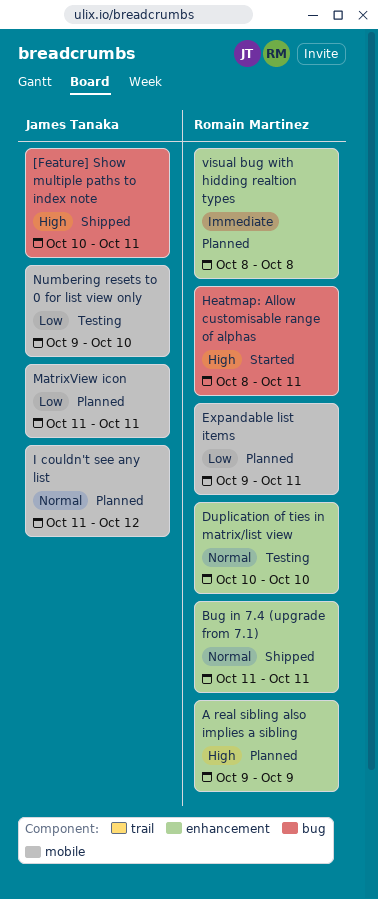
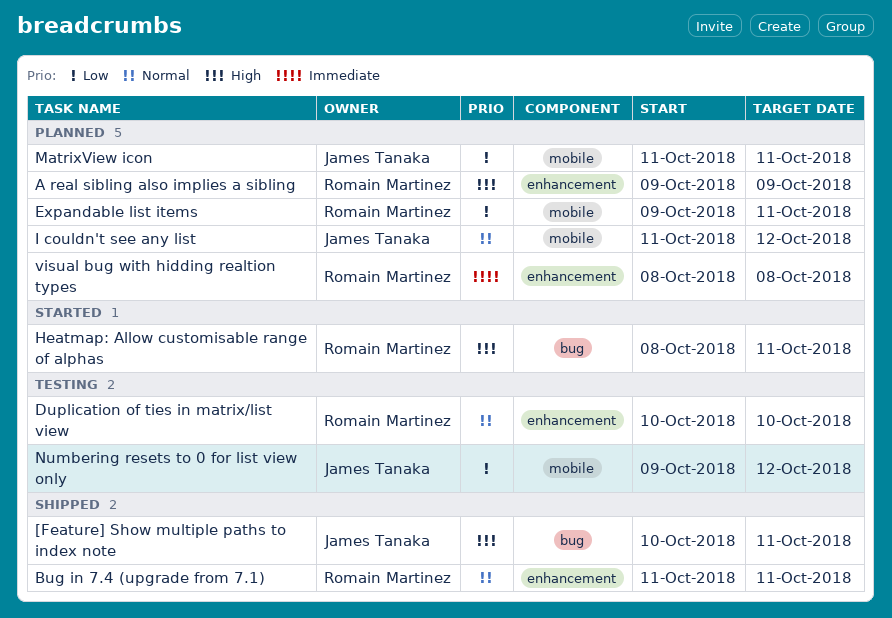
Numbering resets to 0 for list view only, due: Oct 10 -> Oct 12

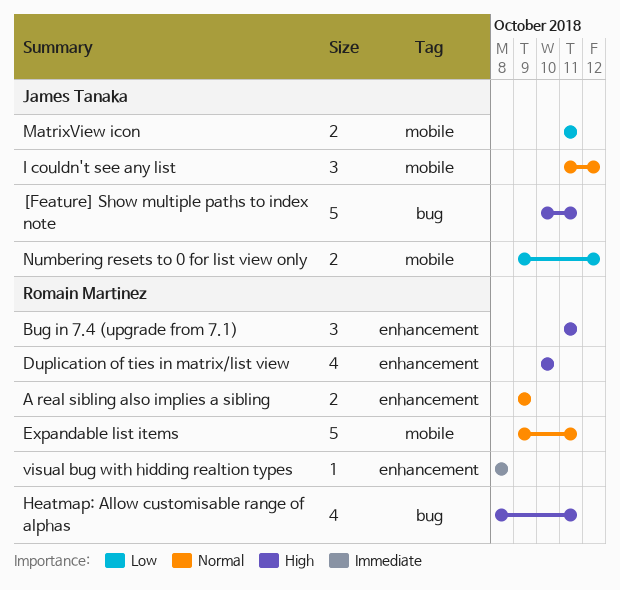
A real sibling also implies a sibling, priority: High -> Normal
Bug in 7.4 (upgrade from 7.1), priority: Normal -> High
Duplication of ties in matrix/list view, priority: Normal -> High
Expandable list items, priority: Low -> Normal

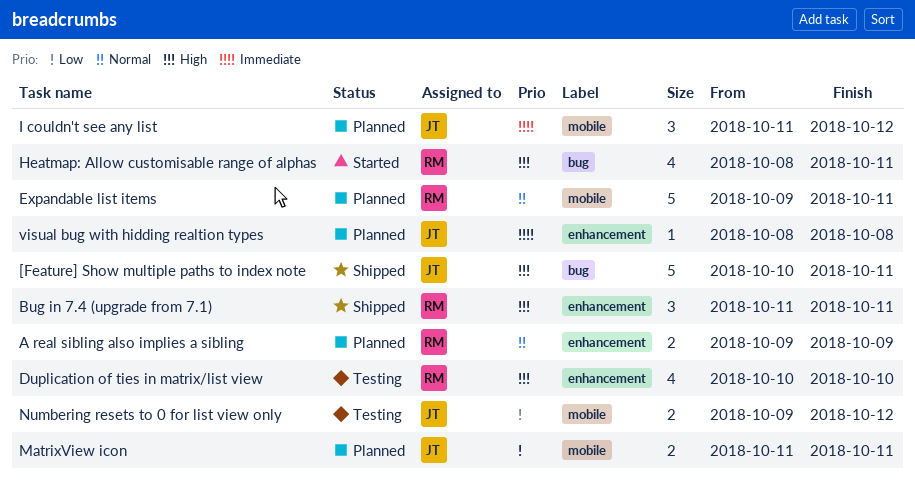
I couldn't see any list, priority: Normal -> Immediate
visual bug with hidding realtion types, owner: Romain Martinez -> James Tanaka

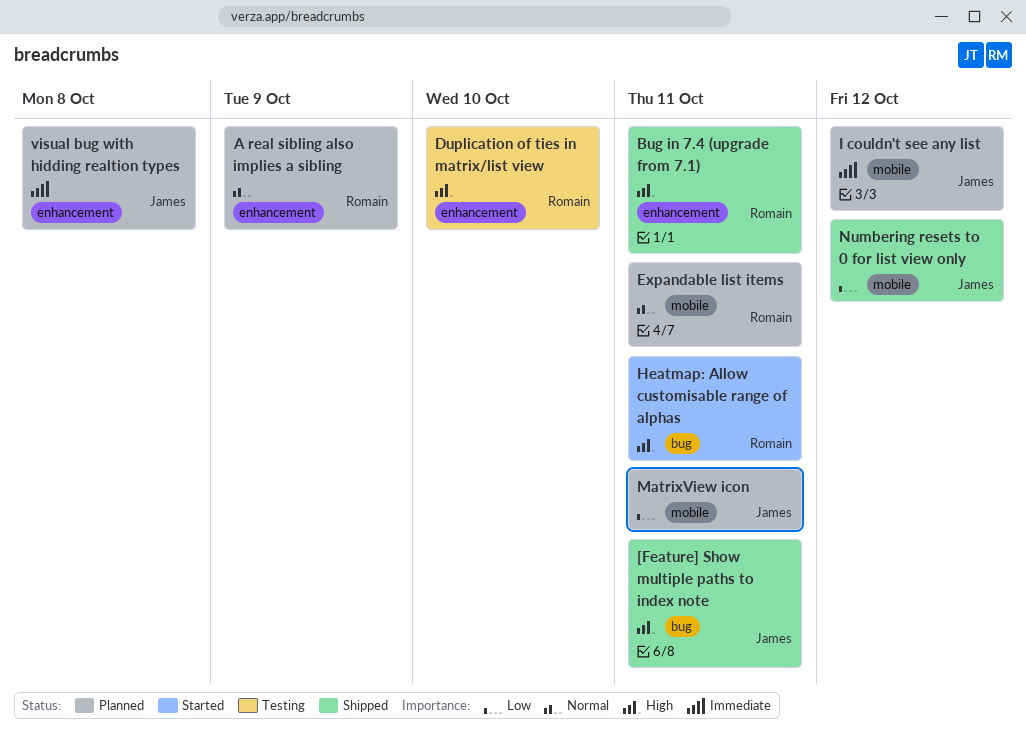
Numbering resets to 0 for list view only, status: Testing -> Shipped

